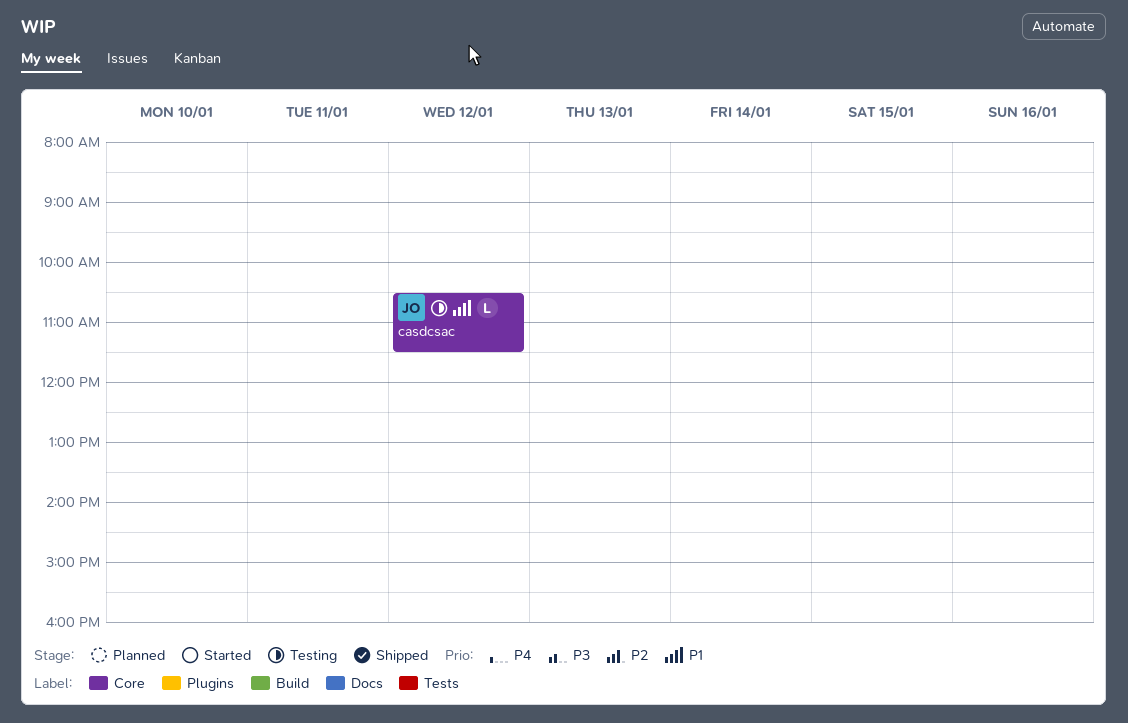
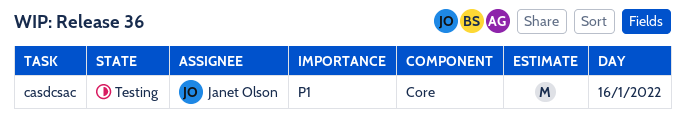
casdcsac, estimate: L -> M
casdcsac, day: Jan 12 -> Jan 16

